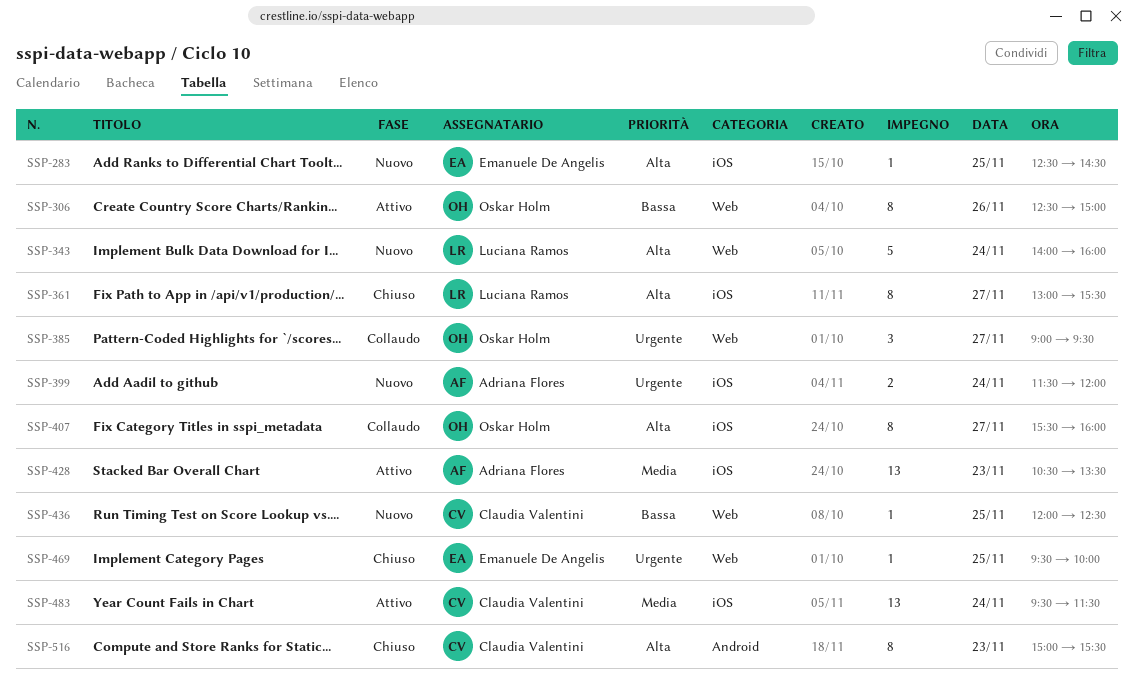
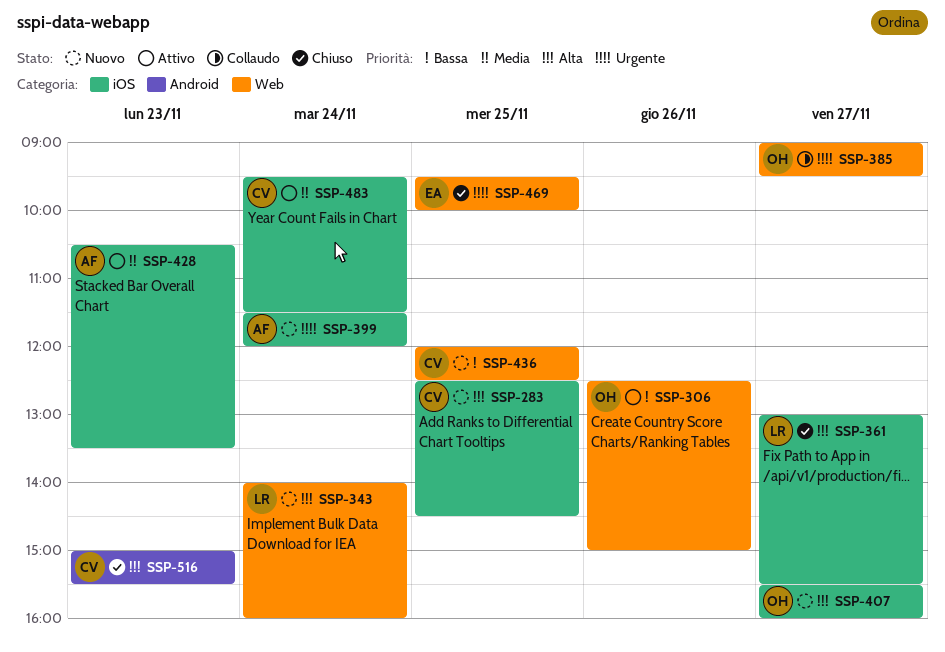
SSP-283, owner: Emanuele De Angelis -> Claudia Valentini
SSP-407, status: Collaudo -> Nuovo

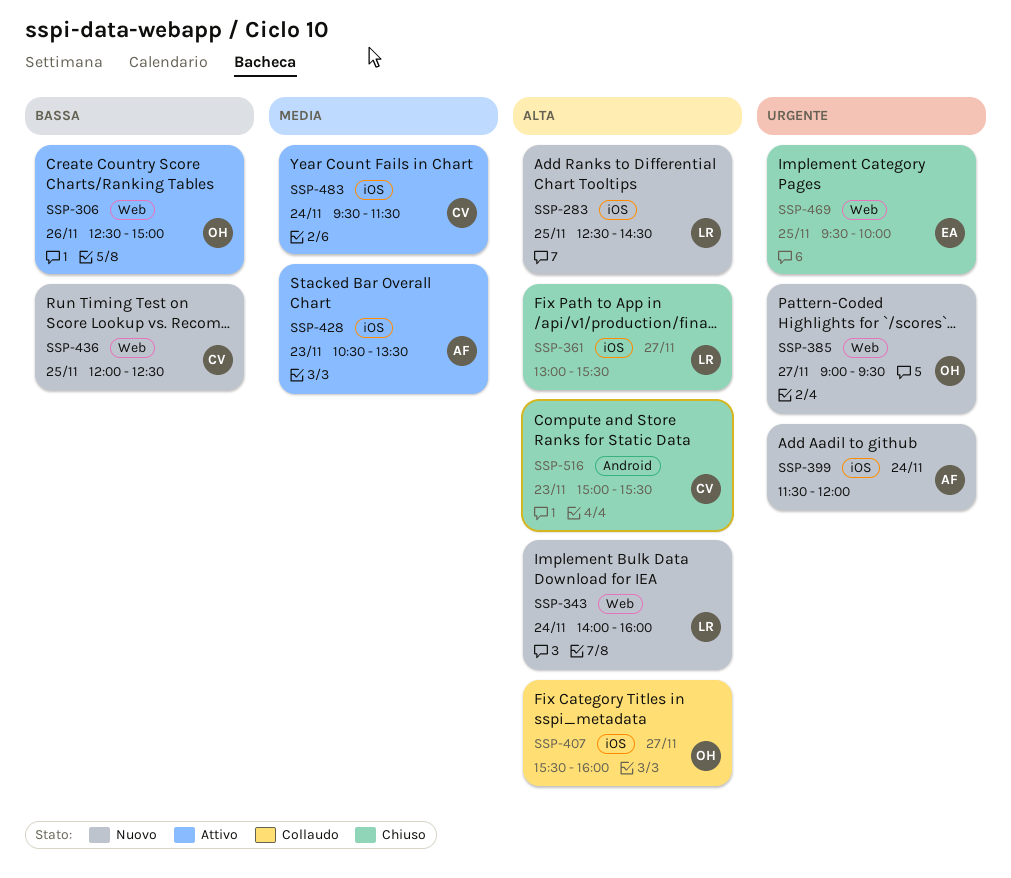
SSP-283, owner: CV -> LR
SSP-385, status: Collaudo -> Nuovo
SSP-407, status: Nuovo -> Collaudo

